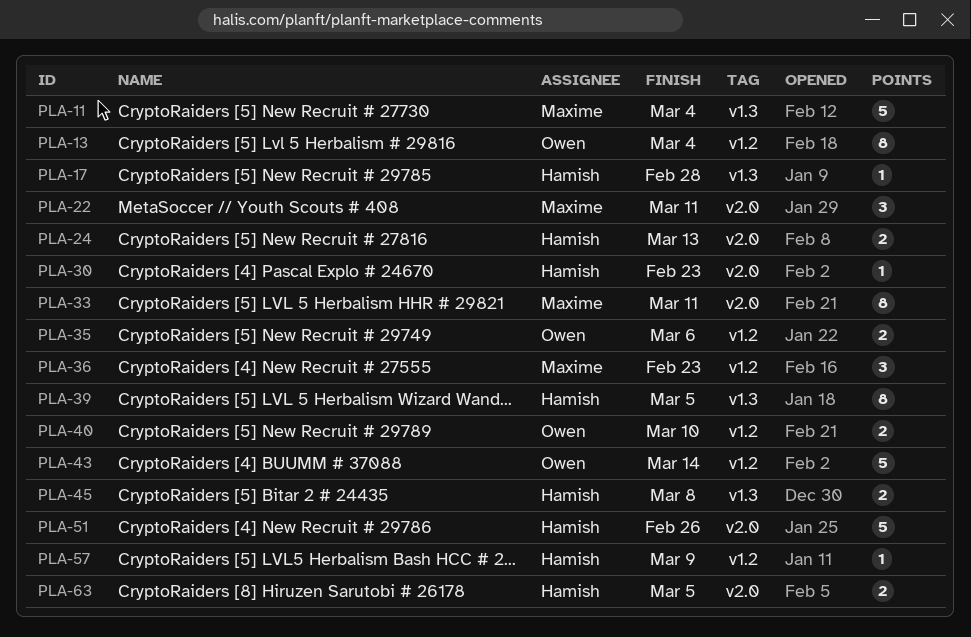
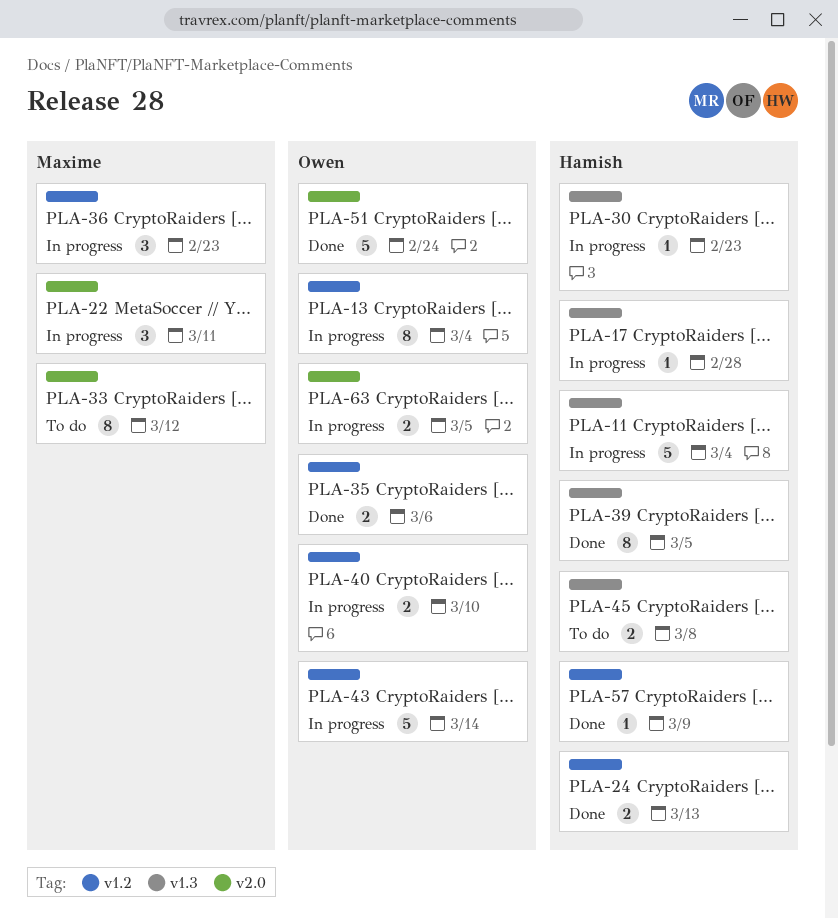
PLA-11, owner: Maxime -> Hamish
PLA-24, label: v2.0 -> v1.2
PLA-30, label: v2.0 -> v1.3
PLA-33, due: Mar 11 -> Mar 12
PLA-51, owner: Hamish -> Owen
PLA-51, due: Feb 26 -> Feb 24
PLA-63, owner: Hamish -> Owen

